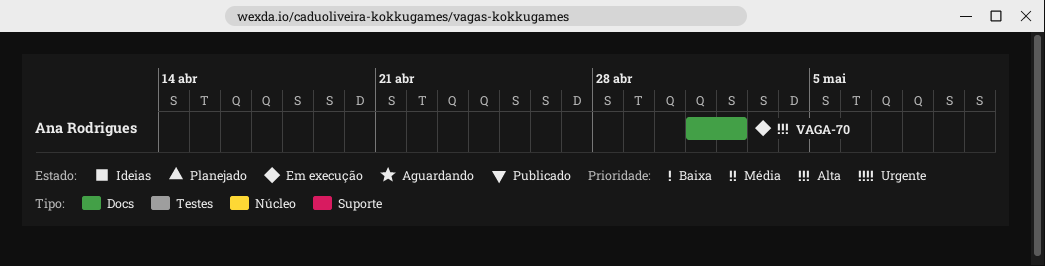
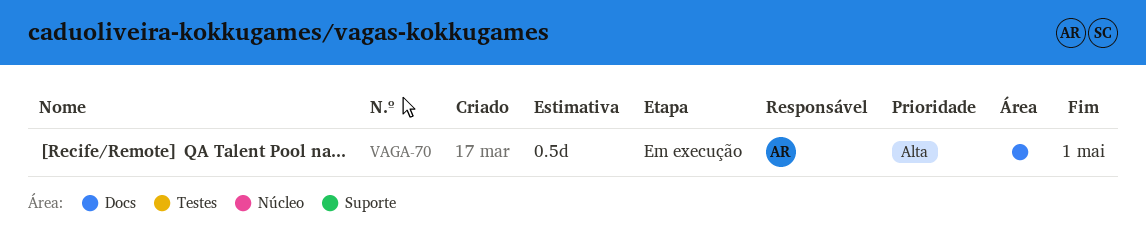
VAGA-70, due: May 2 -> May 1

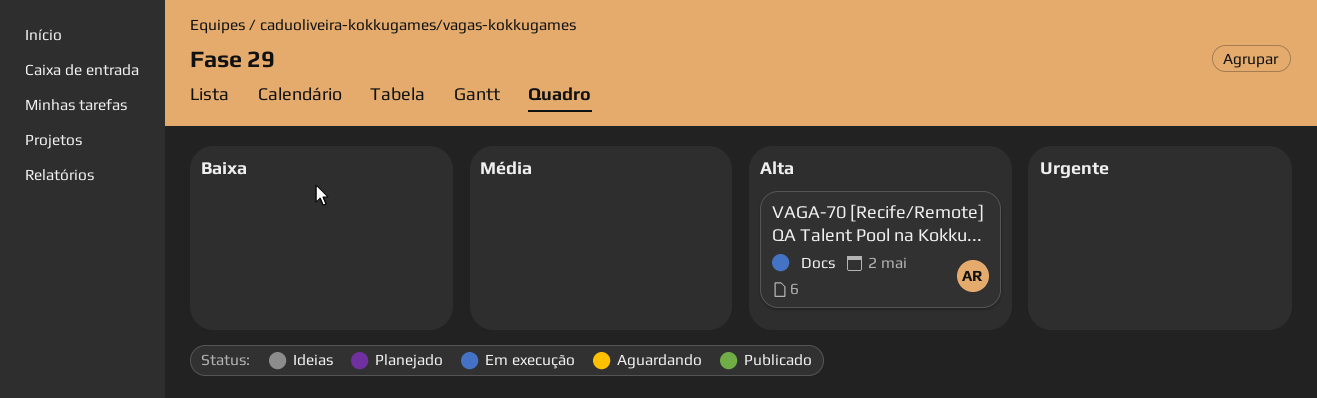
VAGA-70, due: May 1 -> May 2

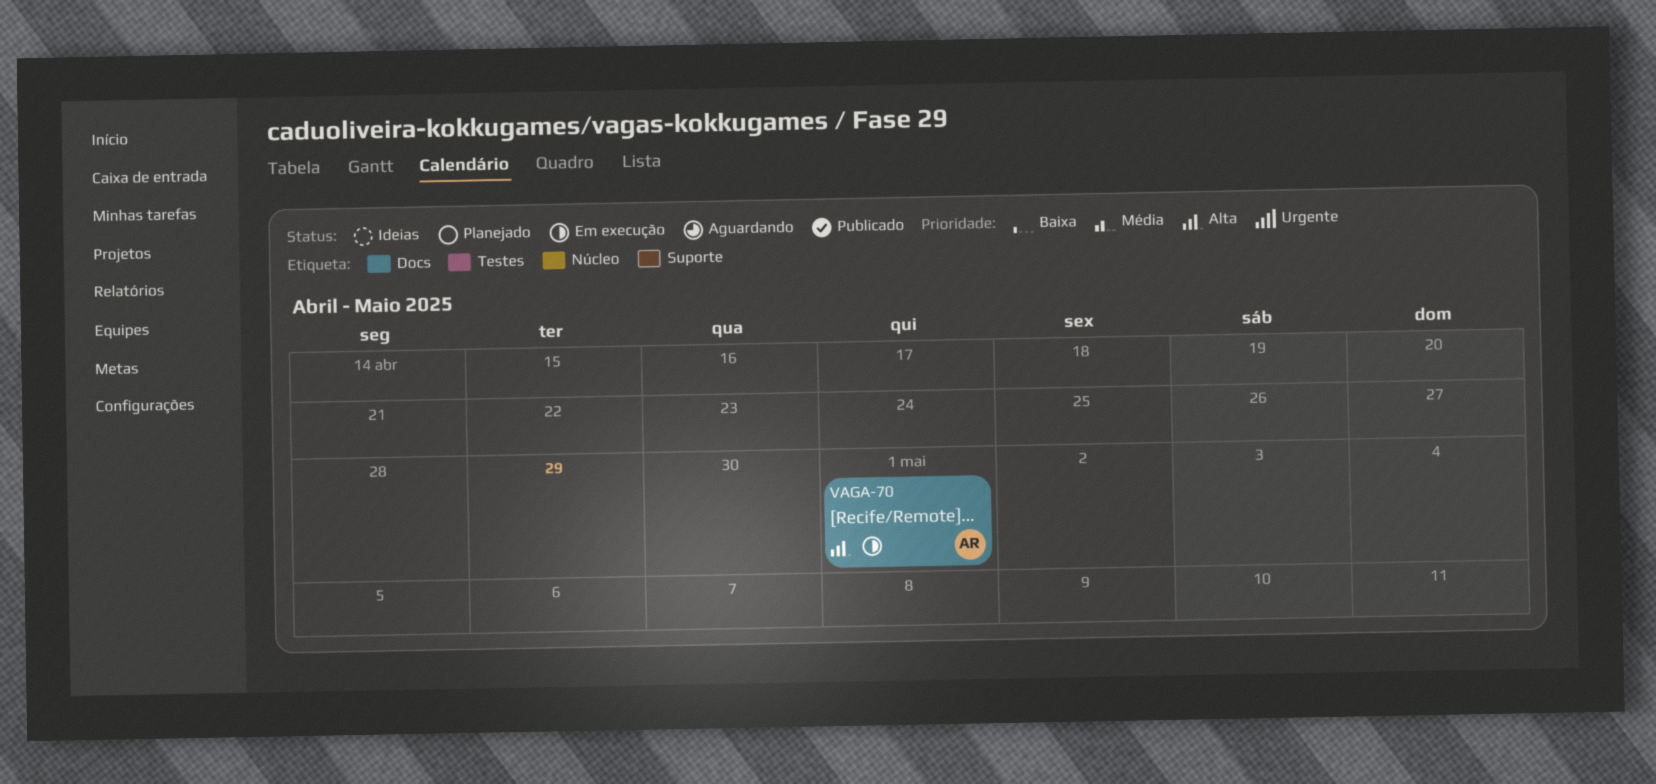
VAGA-70, due: May 2 -> May 1

